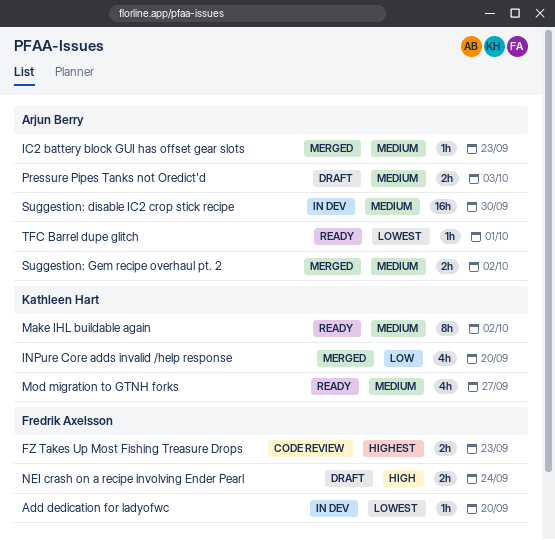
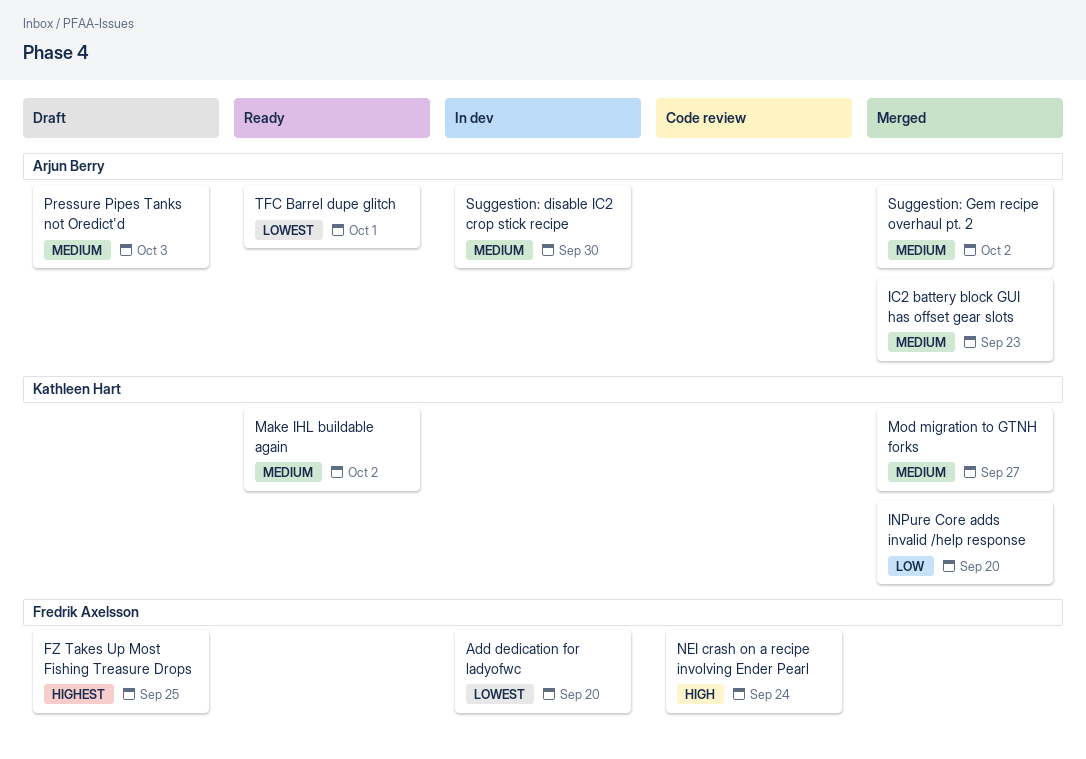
FZ Takes Up Most Fishing Treasure Drops, status: Code review -> Draft
FZ Takes Up Most Fishing Treasure Drops, due: Sep 23 -> Sep 25
Mod migration to GTNH forks, status: Ready -> Merged
NEI crash on a recipe involving Ender Pearl, status: Draft -> Code review

